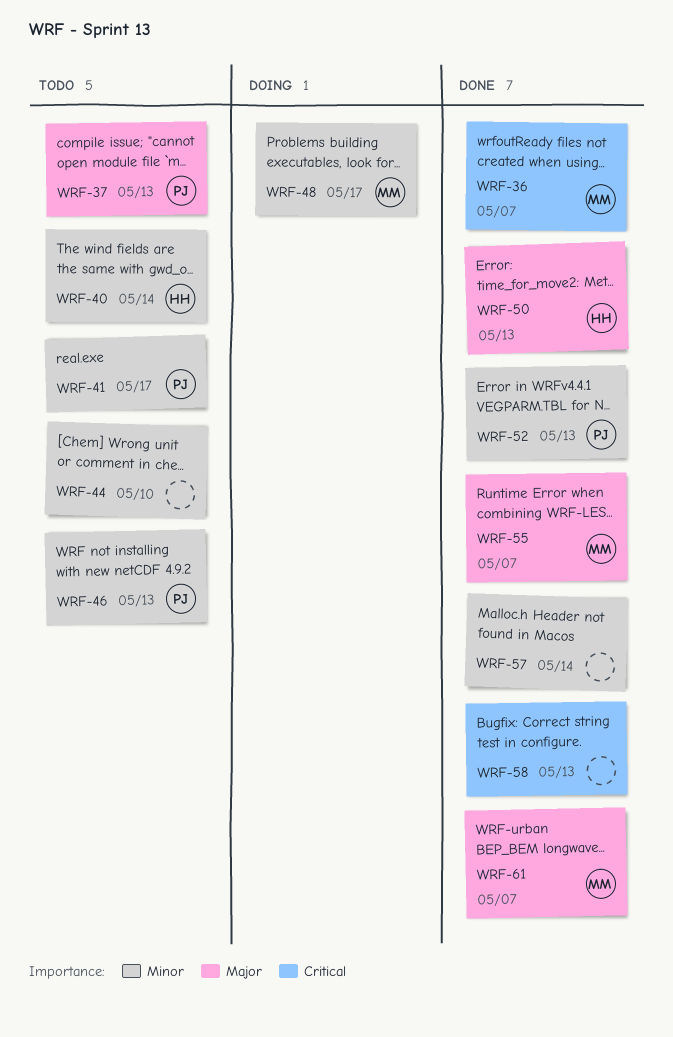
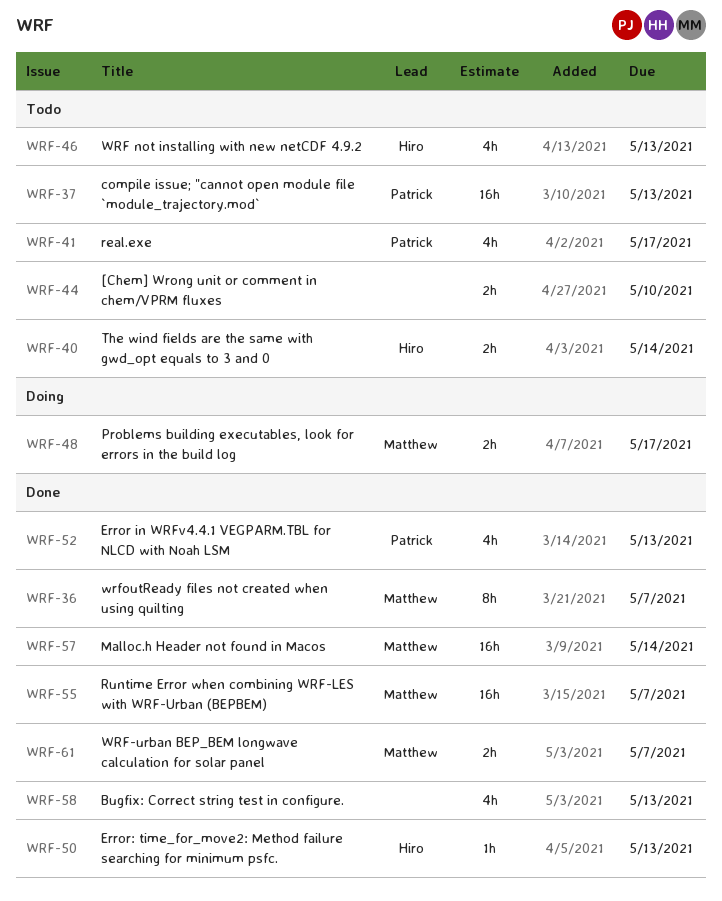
WRF-46, owner: Patrick -> Hiro
WRF-57, owner: none -> Matthew

